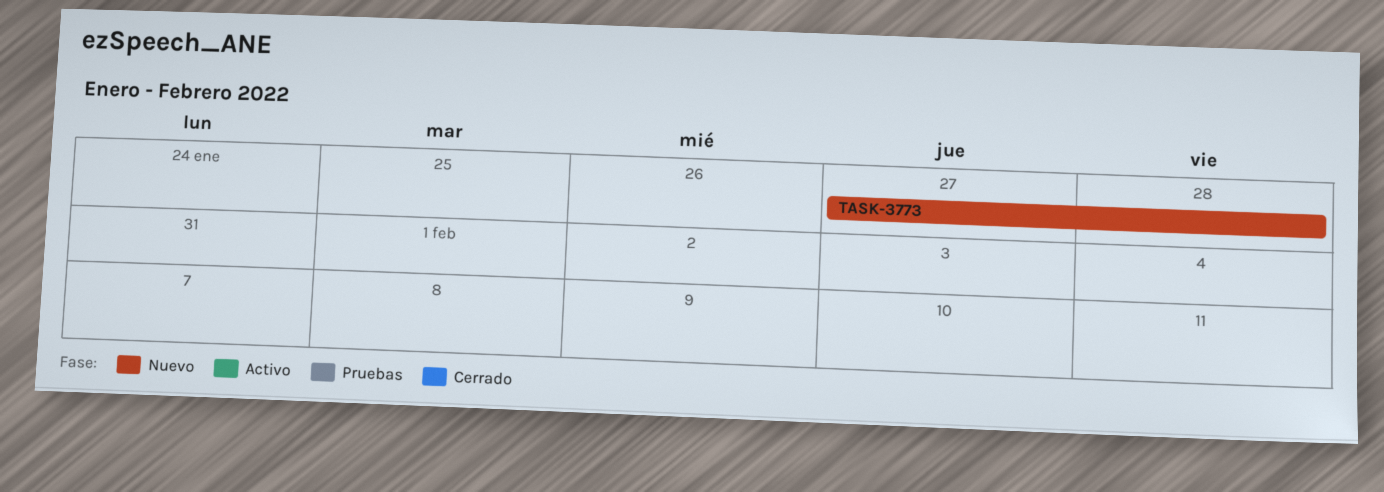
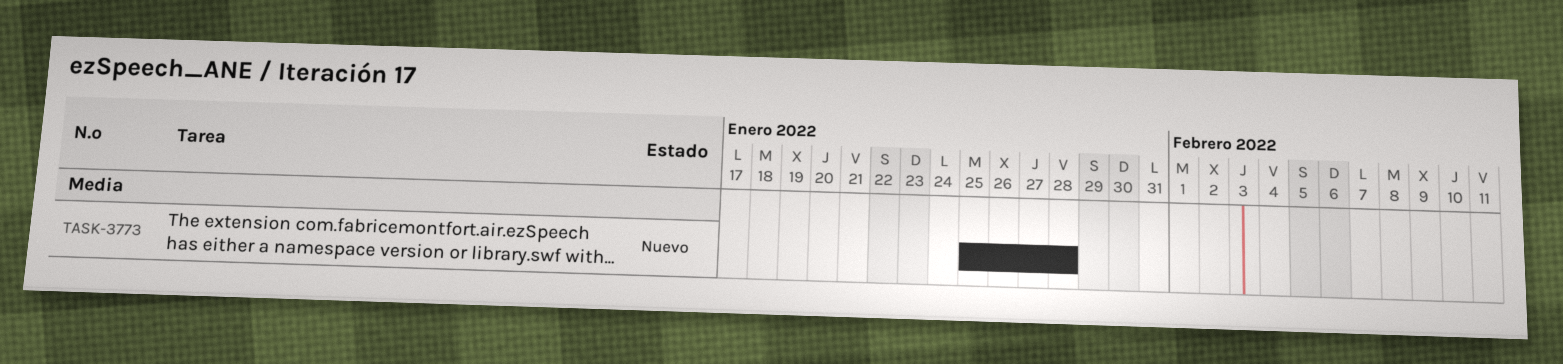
TASK-3773, start: Jan 27 -> Jan 25

